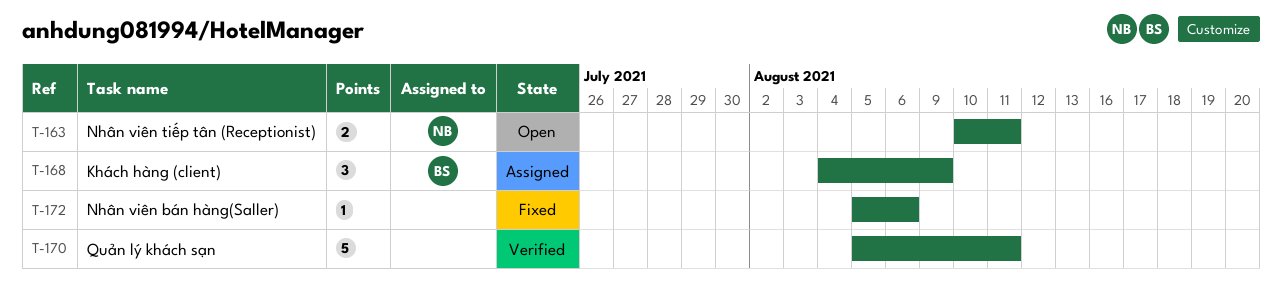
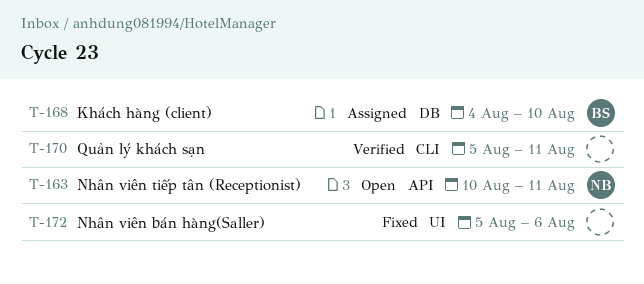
T-168, due: Aug 9 -> Aug 10

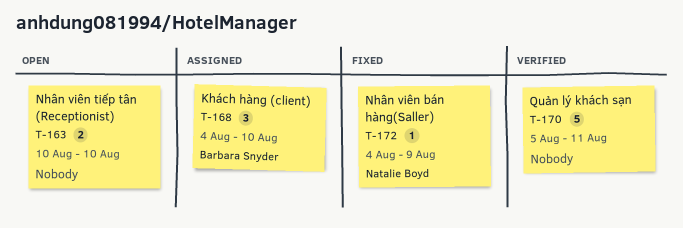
T-163, owner: Natalie Boyd -> none
T-163, due: Aug 11 -> Aug 10
T-172, owner: none -> Natalie Boyd
T-172, start: Aug 5 -> Aug 4
T-172, due: Aug 6 -> Aug 9

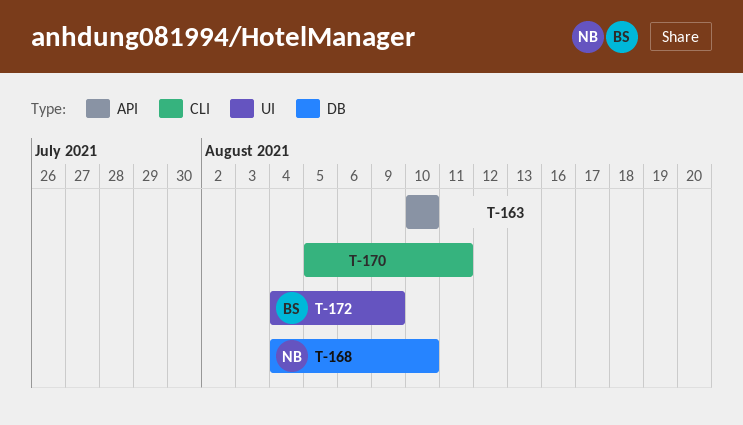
T-168, owner: Barbara Snyder -> Natalie Boyd
T-172, owner: Natalie Boyd -> Barbara Snyder

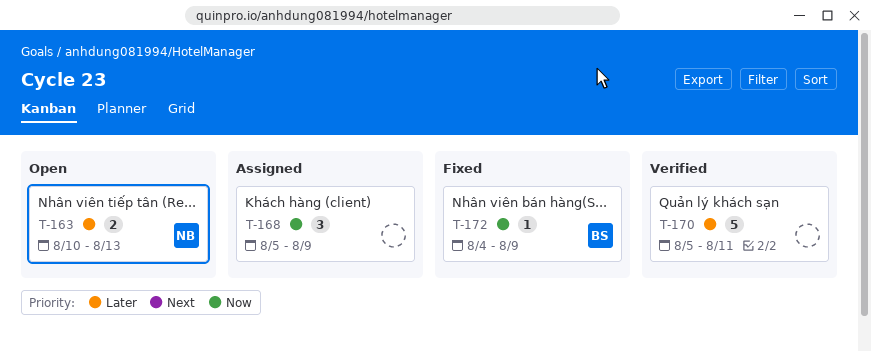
T-163, owner: none -> NB
T-163, due: Aug 10 -> Aug 13
T-168, owner: NB -> none
T-168, start: Aug 4 -> Aug 5
T-168, due: Aug 10 -> Aug 9

